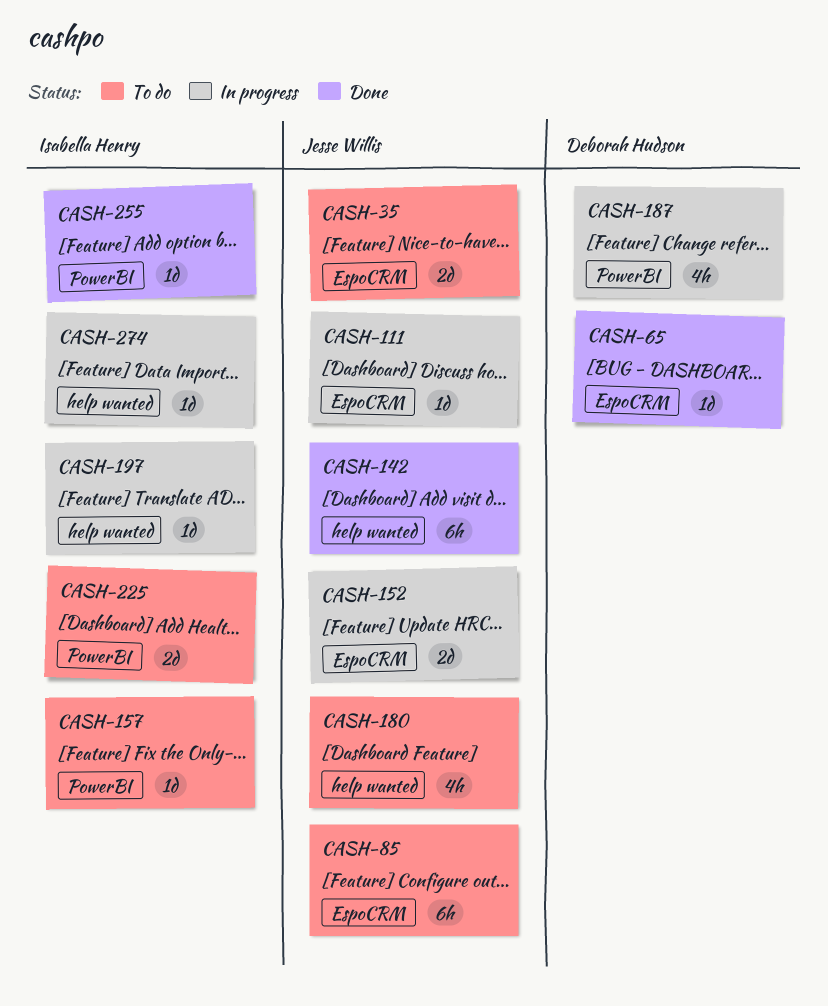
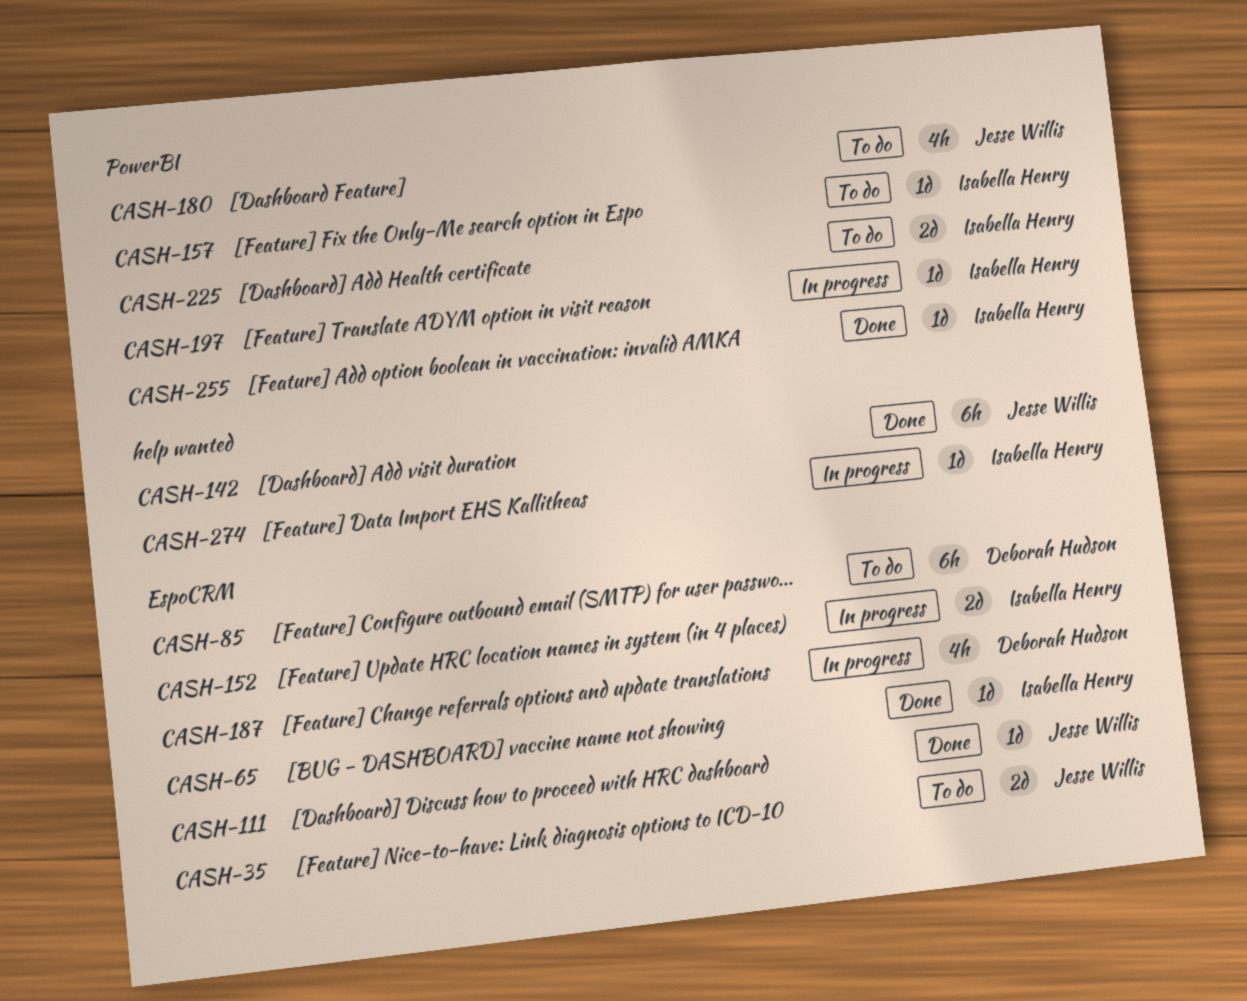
CASH-65, owner: Deborah Hudson -> Isabella Henry
CASH-85, owner: Jesse Willis -> Deborah Hudson
CASH-111, status: In progress -> Done
CASH-152, owner: Jesse Willis -> Isabella Henry
CASH-180, label: help wanted -> PowerBI
CASH-187, label: PowerBI -> EspoCRM
CASH-197, label: help wanted -> PowerBI

